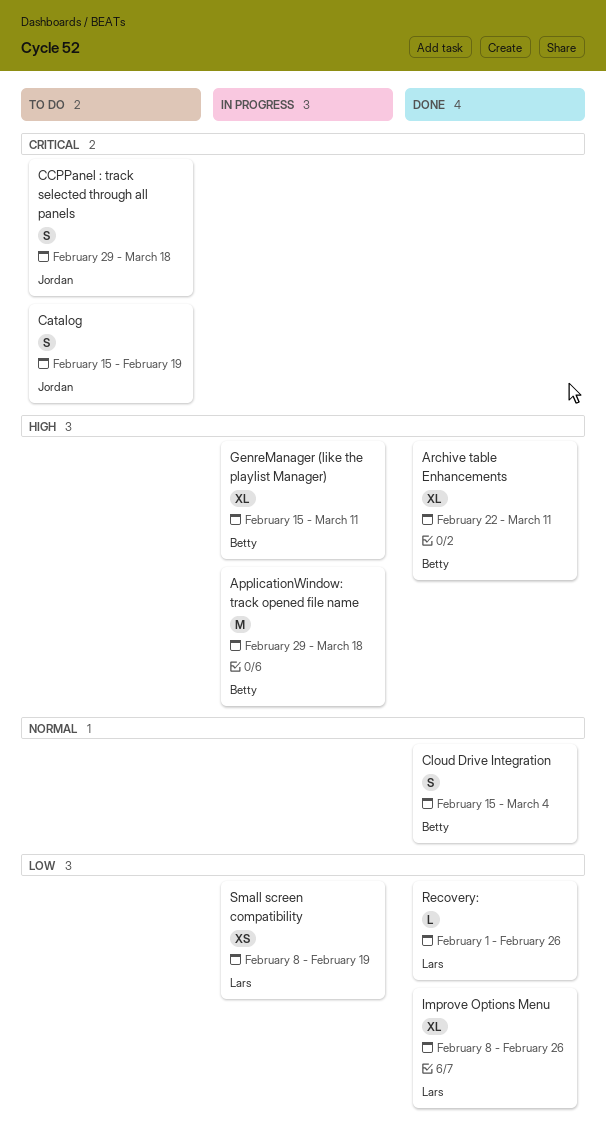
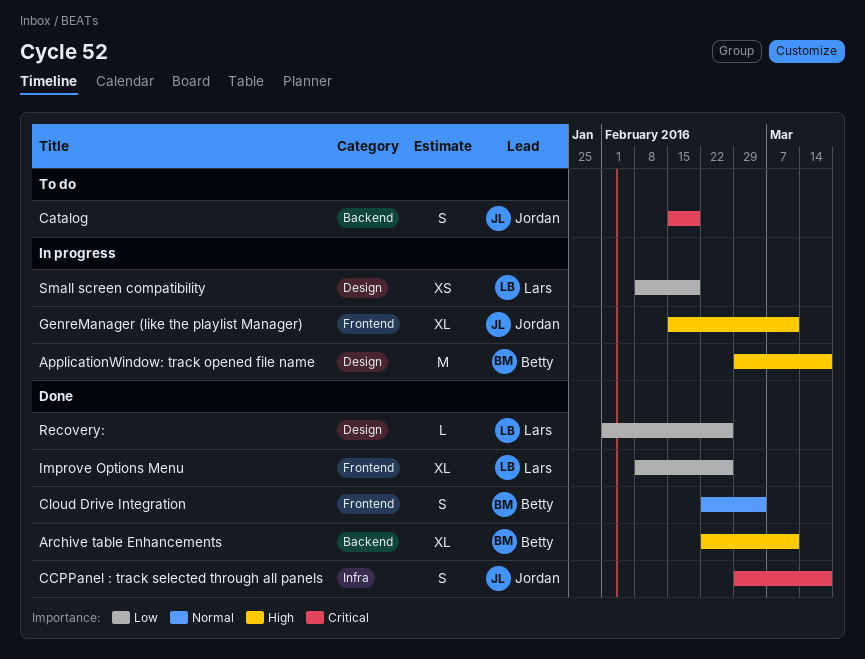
CCPPanel : track selected through all panels, status: To do -> Done
Cloud Drive Integration, start: Feb 15 -> Feb 22
GenreManager (like the playlist Manager), owner: Betty -> Jordan

